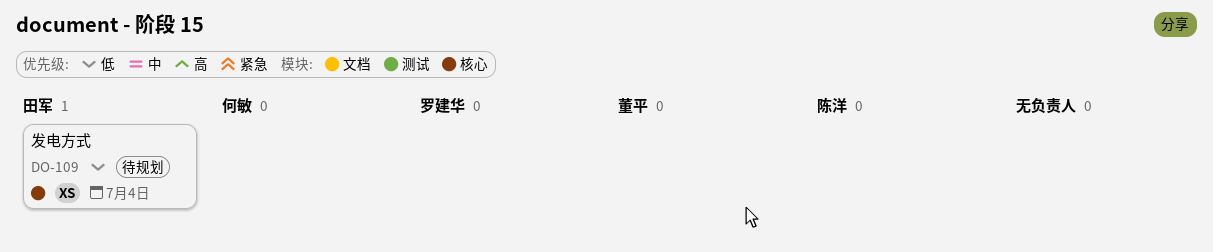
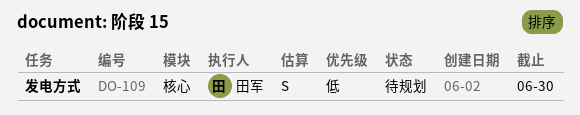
DO-109, estimate: XS -> S
DO-109, due: Jul 4 -> Jun 30

